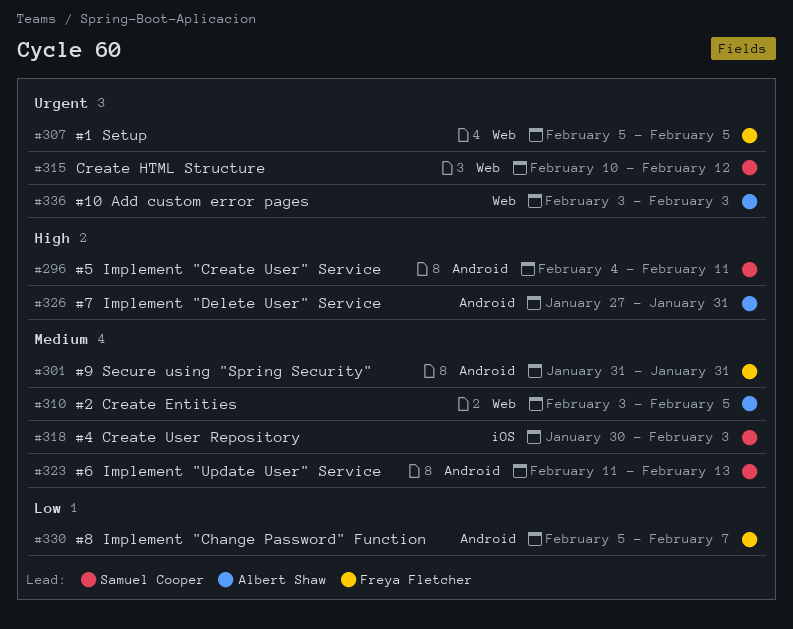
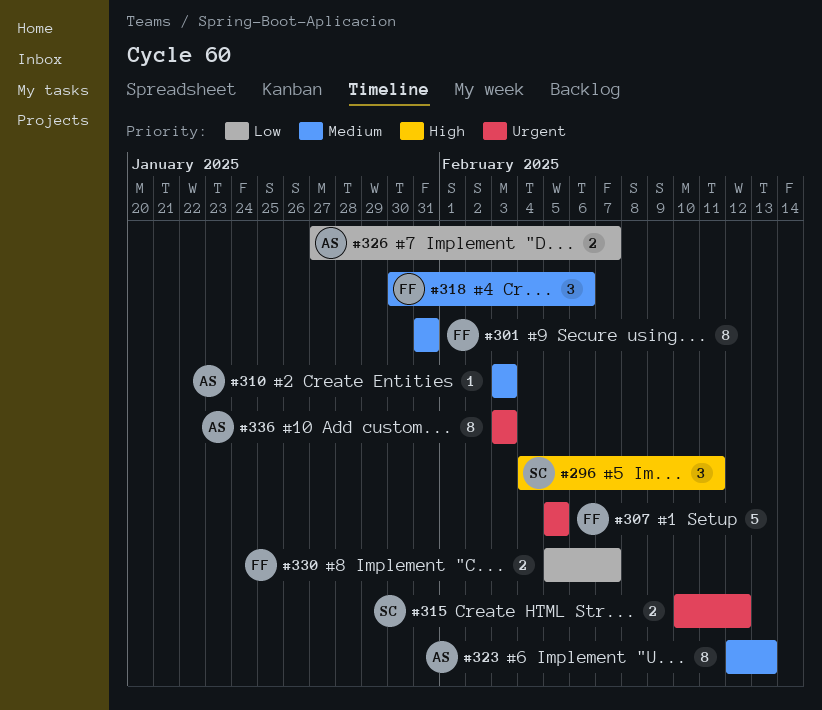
#310, due: Feb 5 -> Feb 3
#318, owner: Samuel Cooper -> Freya Fletcher
#318, due: Feb 3 -> Feb 6
#323, owner: Samuel Cooper -> Albert Shaw
#323, start: Feb 11 -> Feb 12
#326, priority: High -> Low
#326, due: Jan 31 -> Feb 7

